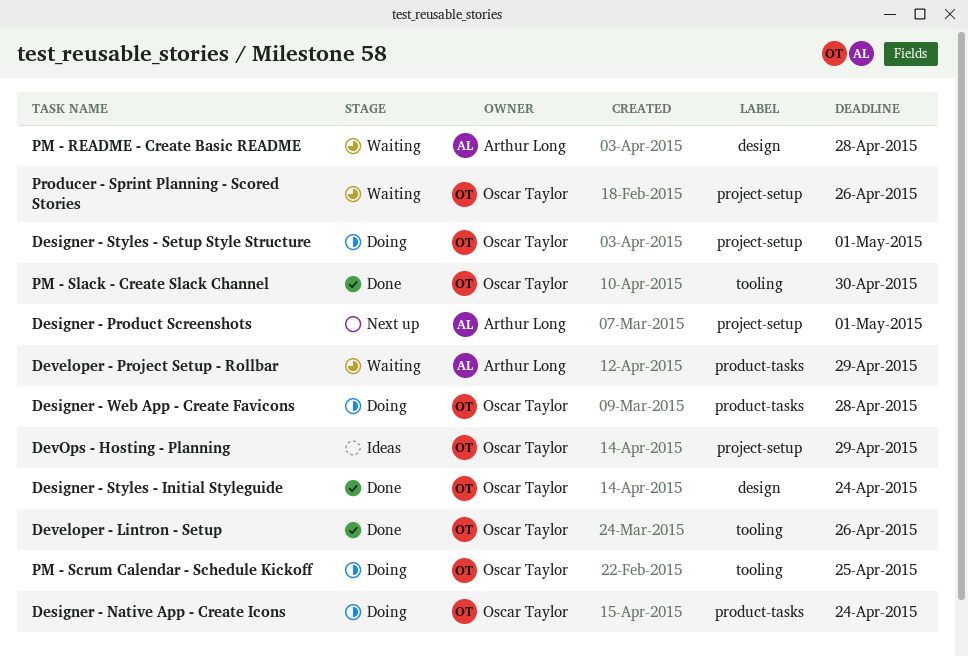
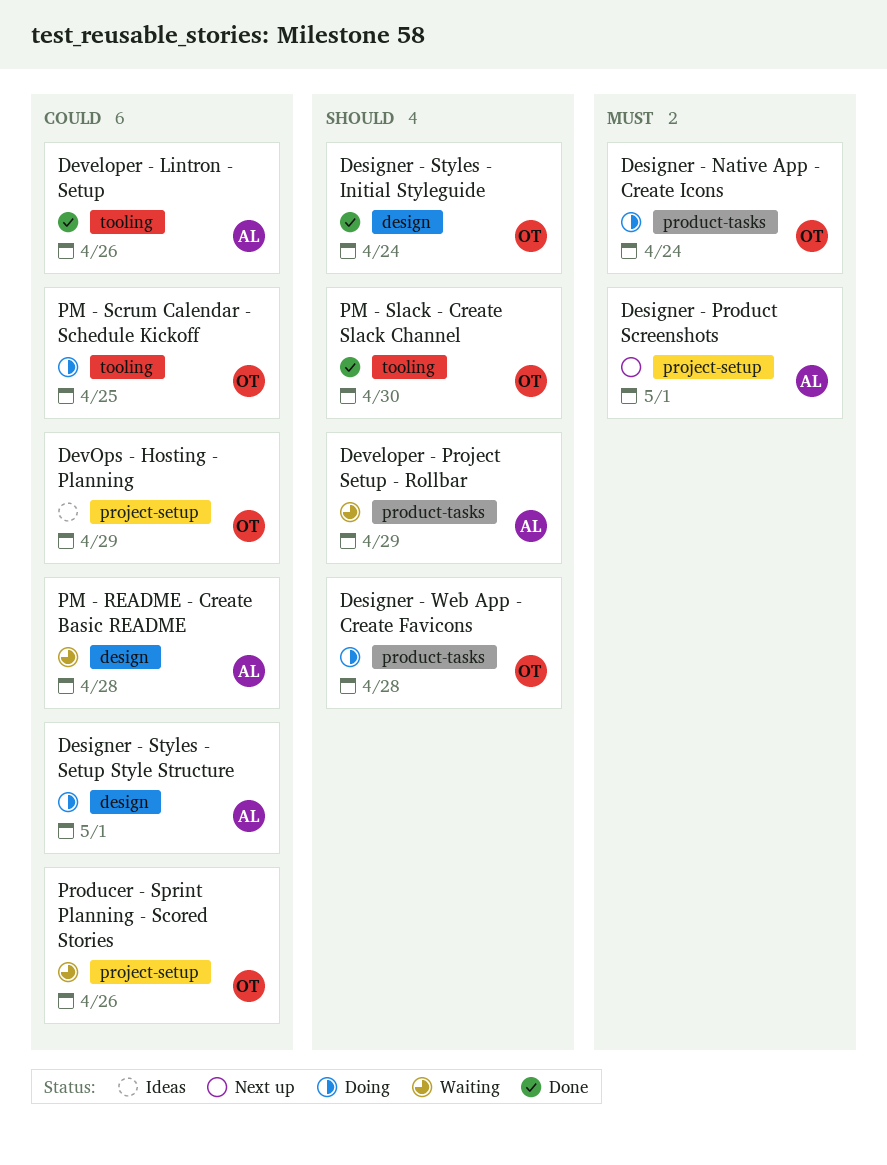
Designer - Styles - Setup Style Structure, owner: Oscar Taylor -> Arthur Long
Designer - Styles - Setup Style Structure, label: project-setup -> design
Developer - Lintron - Setup, owner: Oscar Taylor -> Arthur Long

